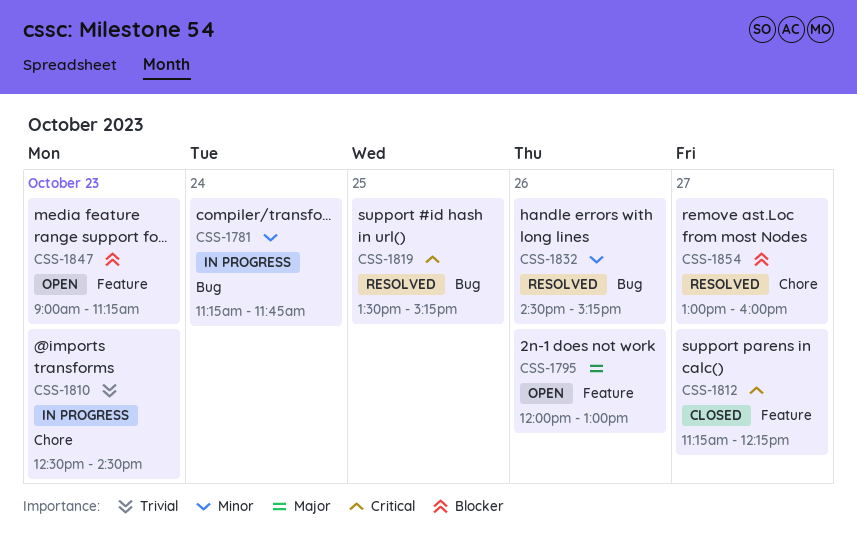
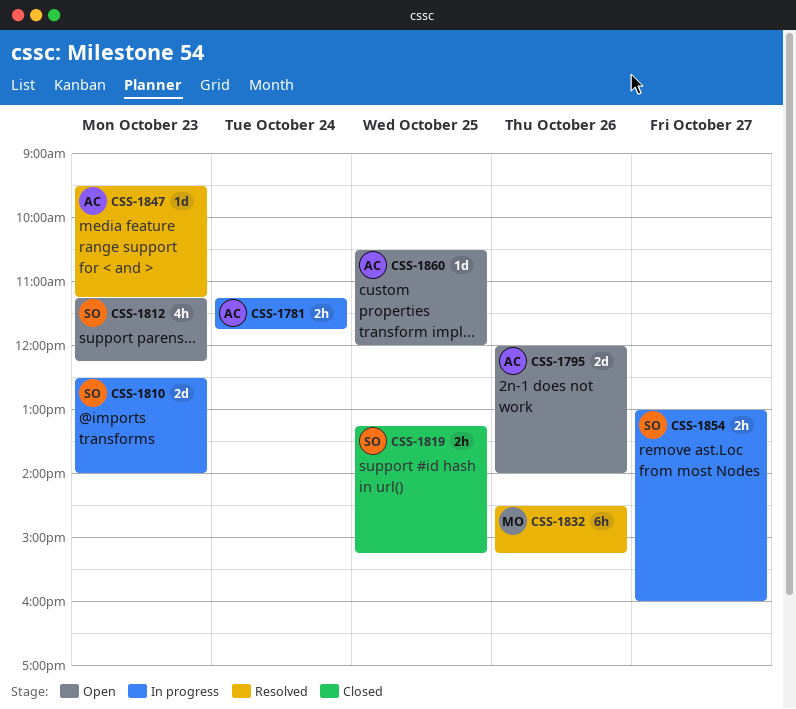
CSS-1795, ends: 13:00 -> 14:00
CSS-1810, ends: 14:30 -> 14:00
CSS-1812, status: Closed -> Open
CSS-1812, day: Oct 27 -> Oct 23
CSS-1819, status: Resolved -> Closed
CSS-1819, begins: 13:30 -> 13:15
CSS-1847, status: Open -> Resolved
CSS-1847, begins: 09:00 -> 09:30
CSS-1854, status: Resolved -> In progress
CSS-1860: none -> present

